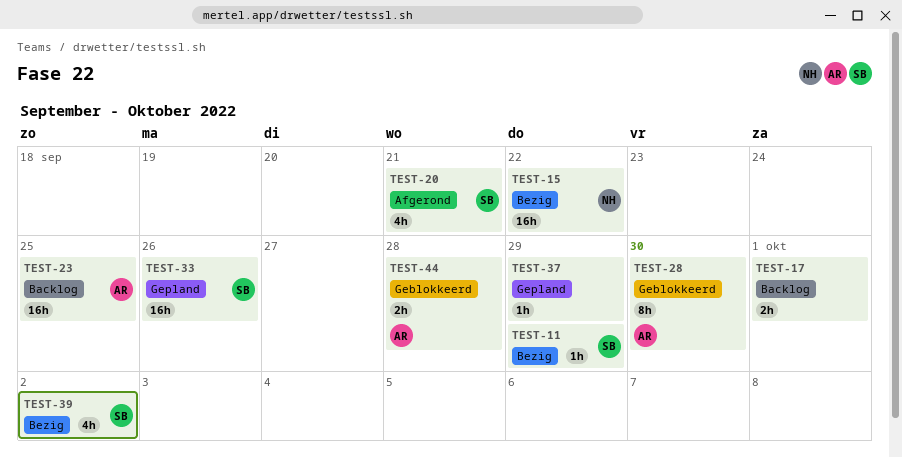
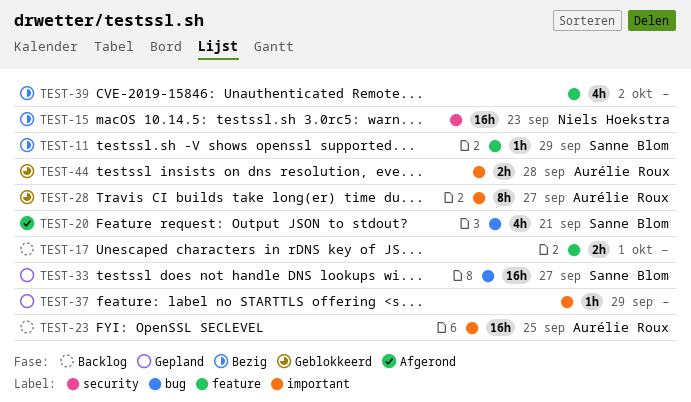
TEST-15, due: Sep 22 -> Sep 23
TEST-28, due: Sep 30 -> Sep 27
TEST-33, due: Sep 26 -> Sep 27
TEST-39, owner: Sanne Blom -> none

